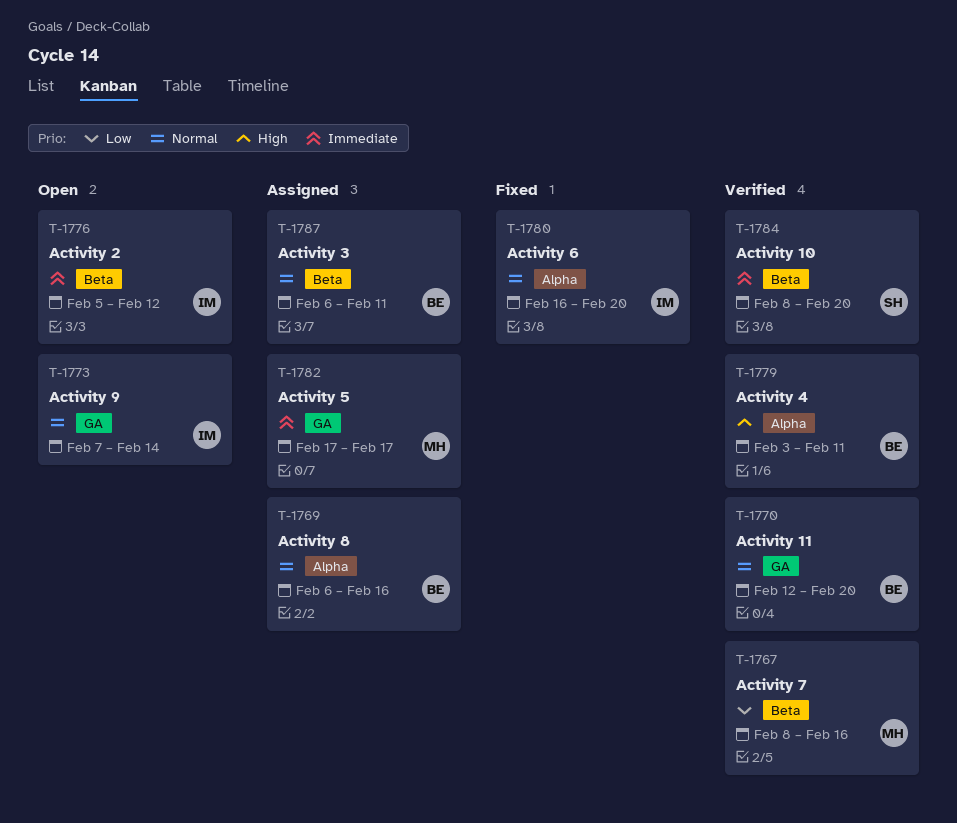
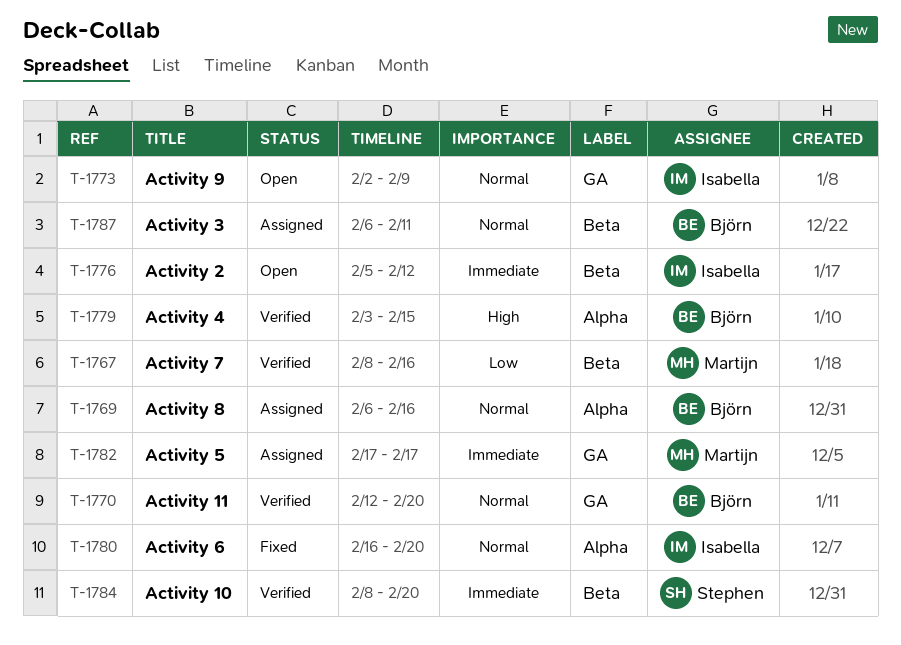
T-1773, start: Feb 7 -> Feb 2
T-1773, due: Feb 14 -> Feb 9
T-1779, due: Feb 11 -> Feb 15

